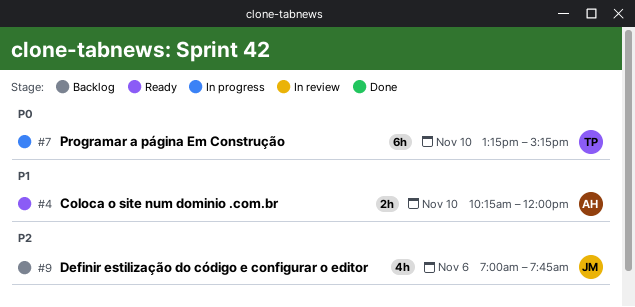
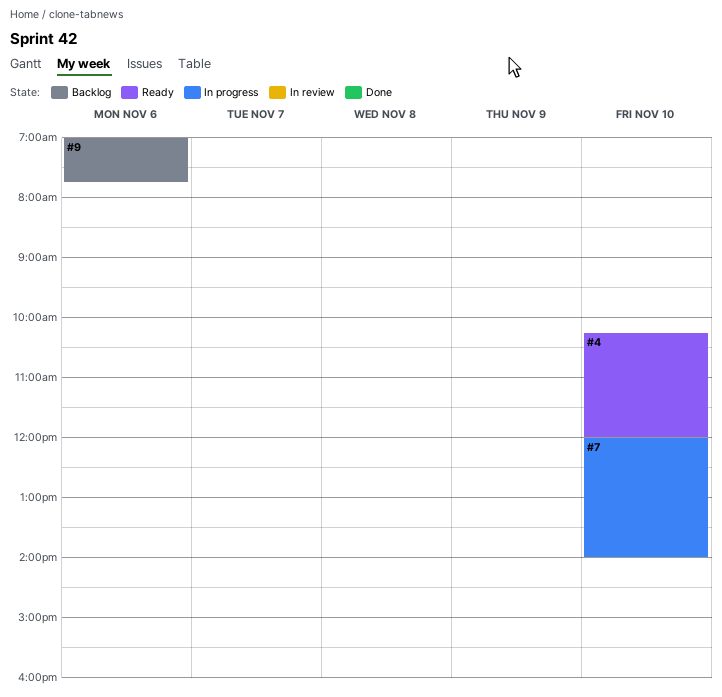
#7, begins: 13:15 -> 12:00
#7, ends: 15:15 -> 14:00

